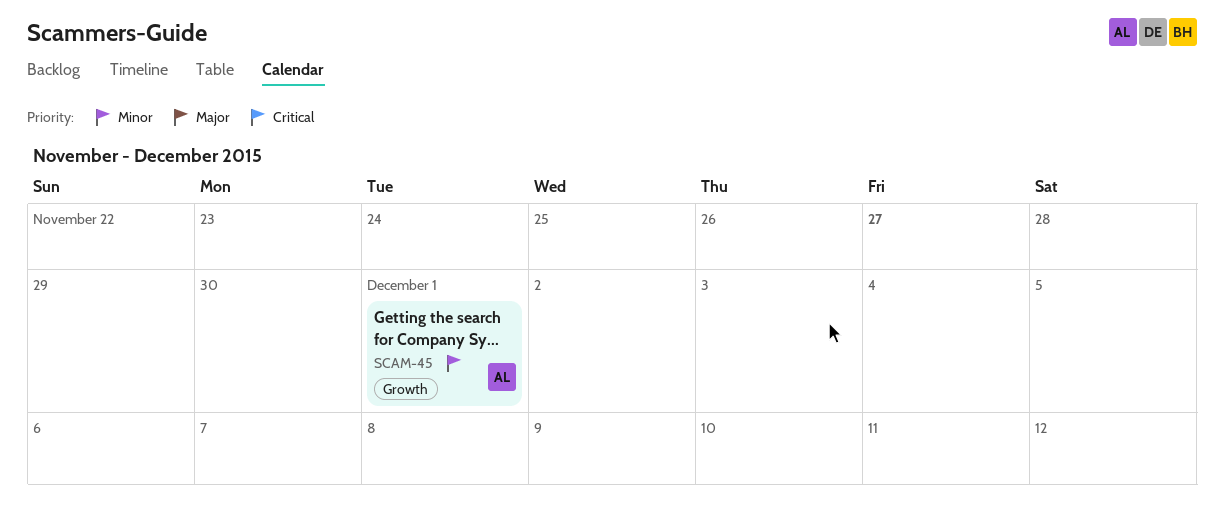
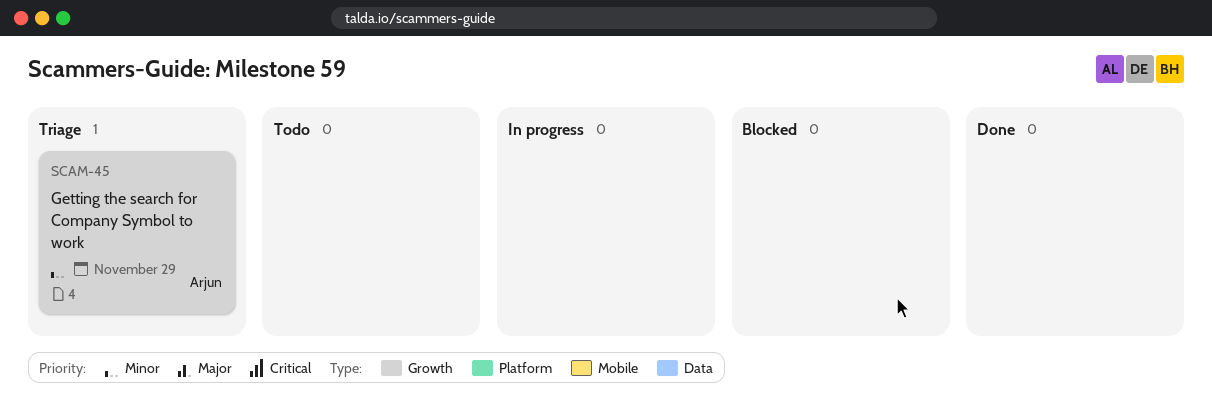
SCAM-45, due: Dec 1 -> Nov 29

